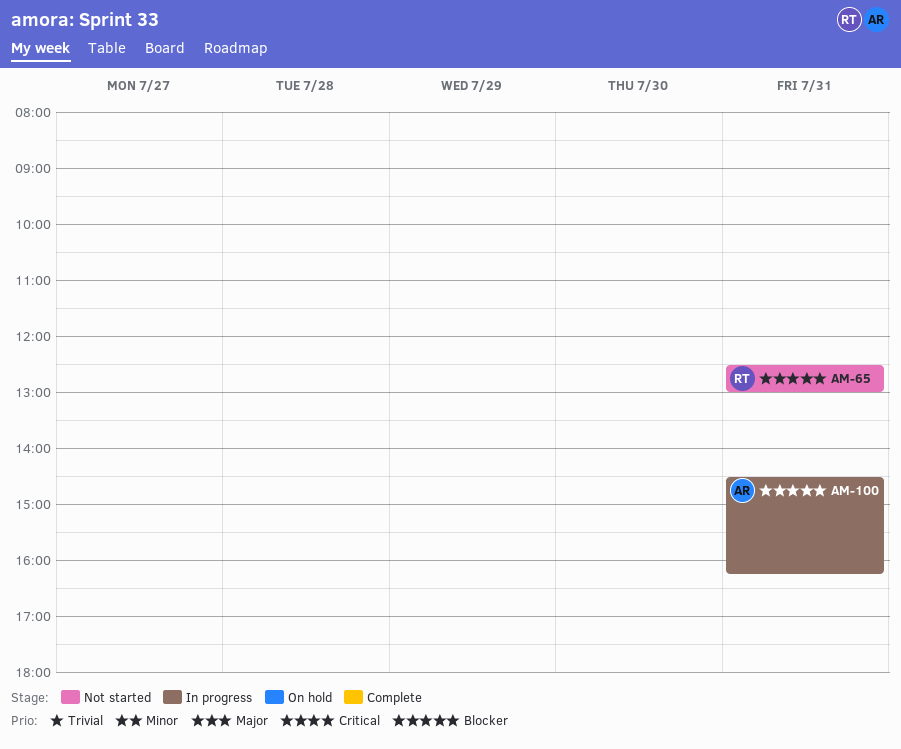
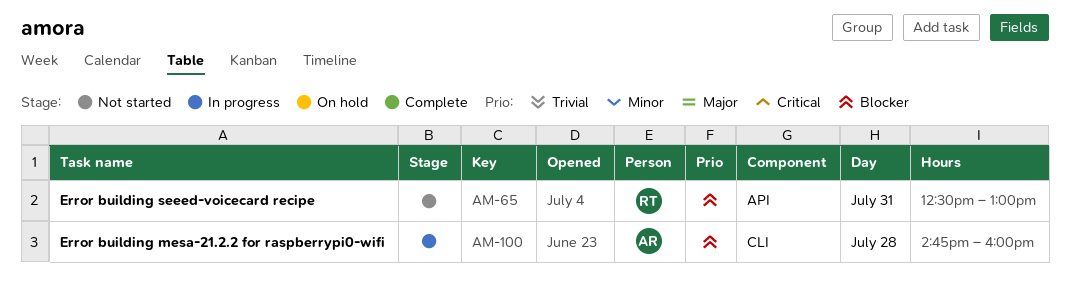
AM-100, day: Jul 31 -> Jul 28
AM-100, begins: 14:30 -> 14:45
AM-100, ends: 16:15 -> 16:00

